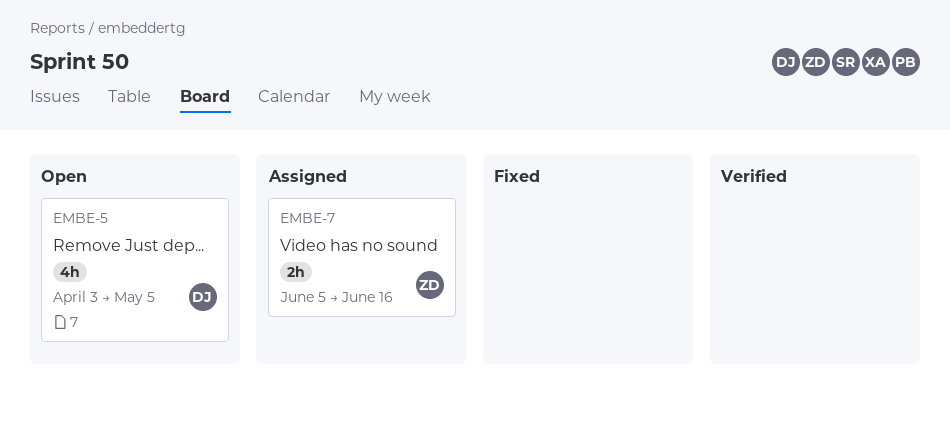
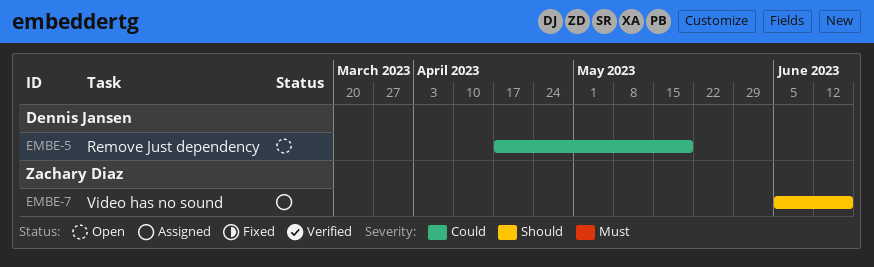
EMBE-5, start: Apr 3 -> Apr 17
EMBE-5, due: May 5 -> May 19

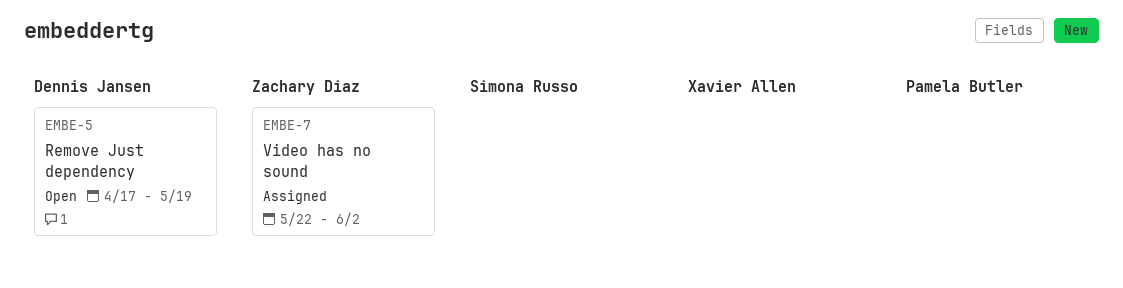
EMBE-7, start: Jun 5 -> May 22
EMBE-7, due: Jun 16 -> Jun 2

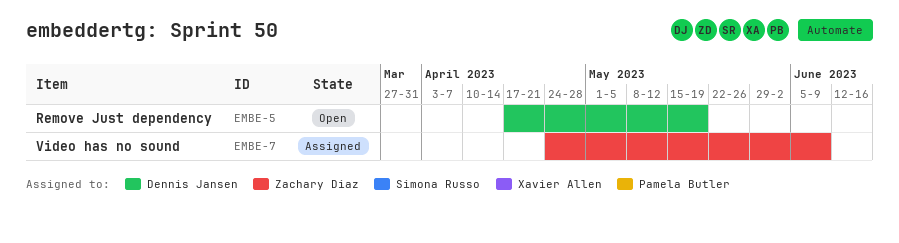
EMBE-7, start: May 22 -> Apr 24
EMBE-7, due: Jun 2 -> Jun 9

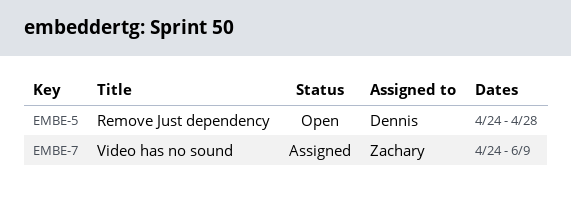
EMBE-5, start: Apr 17 -> Apr 24
EMBE-5, due: May 19 -> Apr 28

